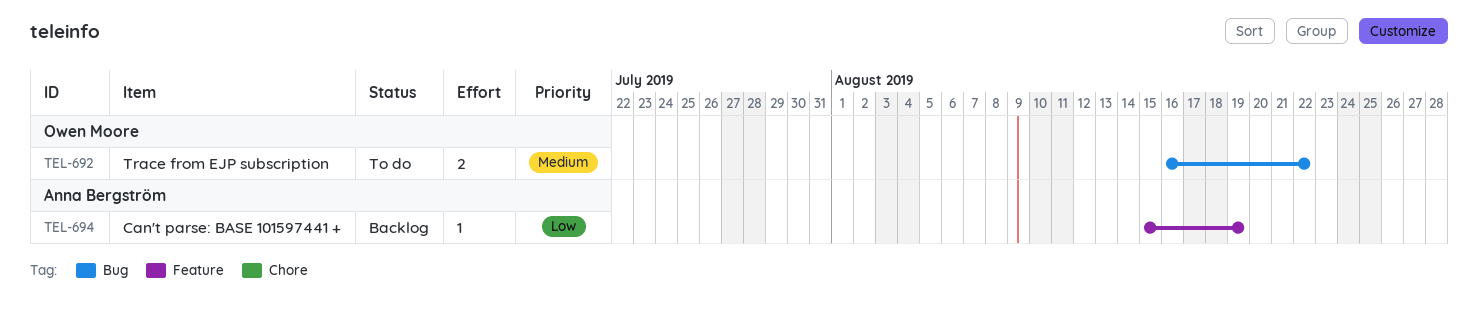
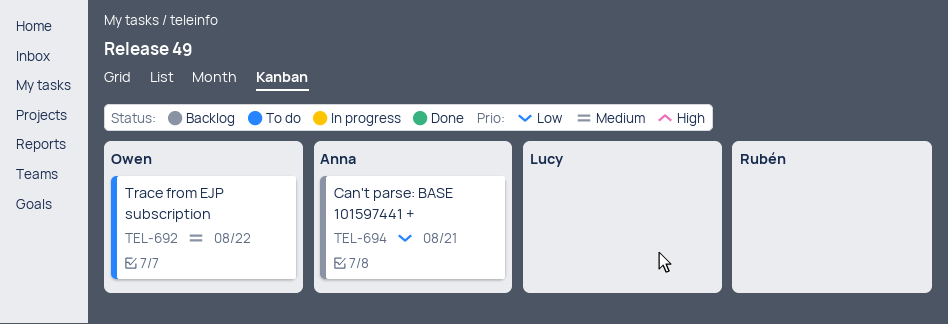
TEL-694, due: Aug 19 -> Aug 21

